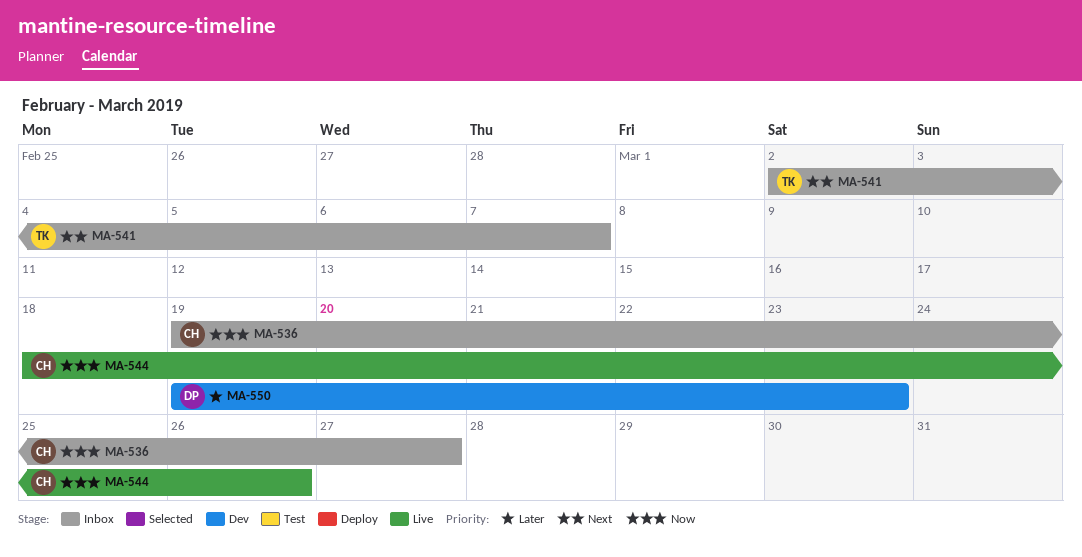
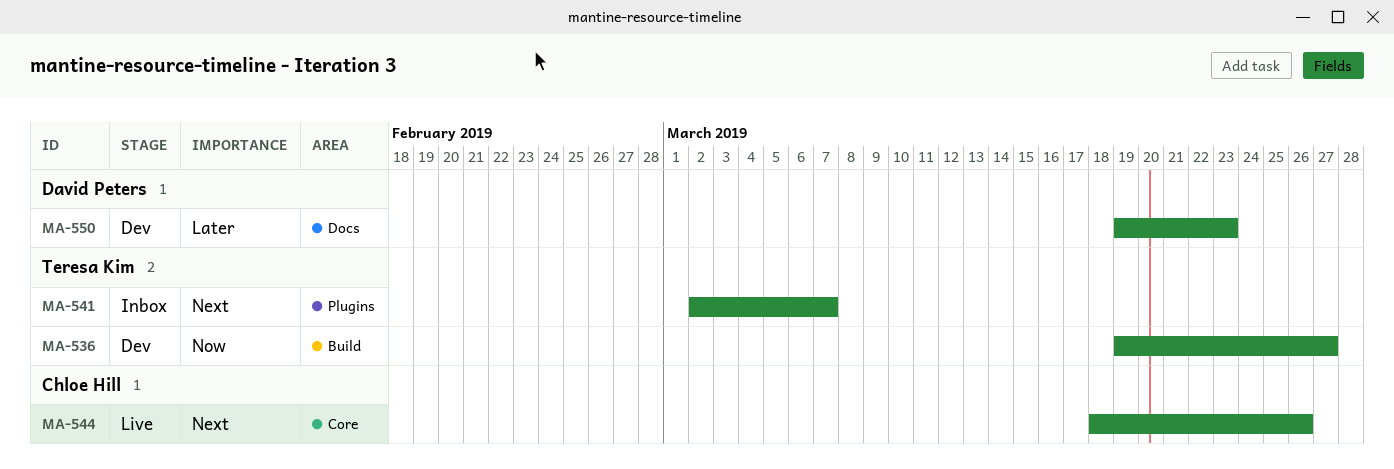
MA-536, status: Inbox -> Dev
MA-536, owner: Chloe Hill -> Teresa Kim
MA-544, priority: Now -> Next

